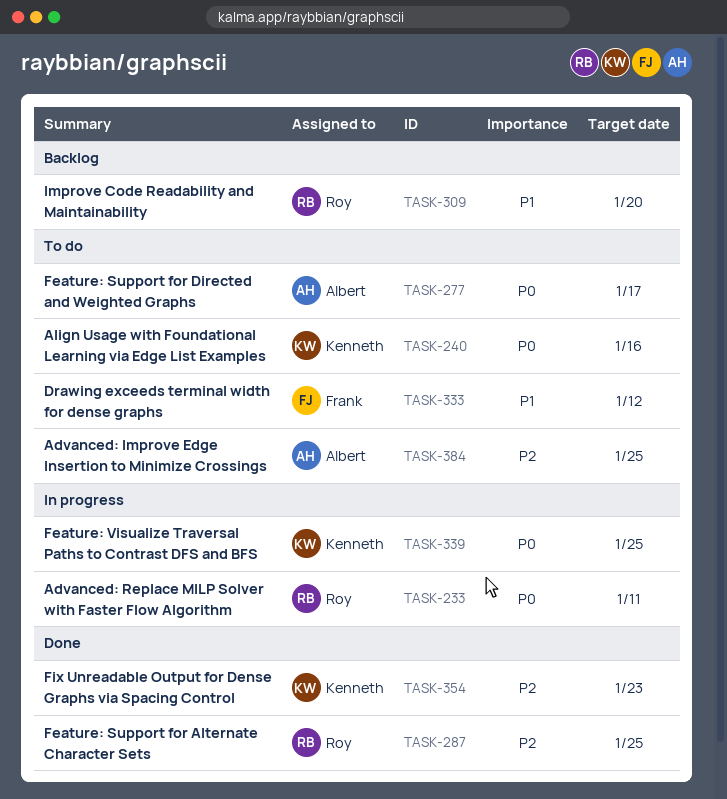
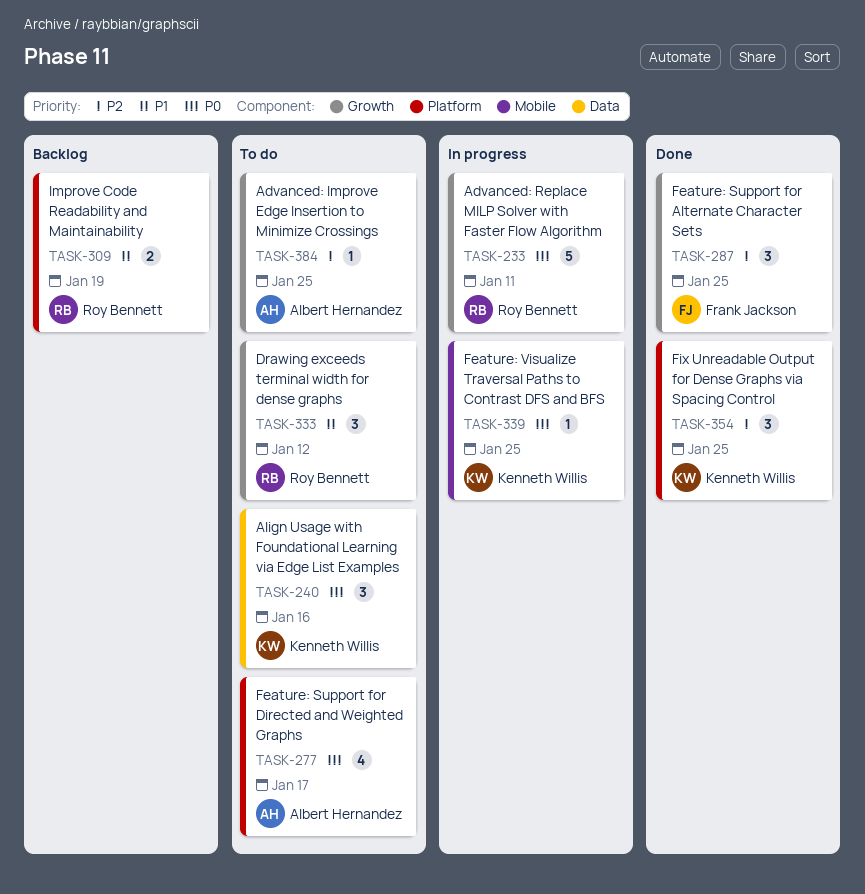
TASK-287, owner: Roy Bennett -> Frank Jackson
TASK-309, due: Jan 20 -> Jan 19
TASK-333, owner: Frank Jackson -> Roy Bennett
TASK-354, due: Jan 23 -> Jan 25

